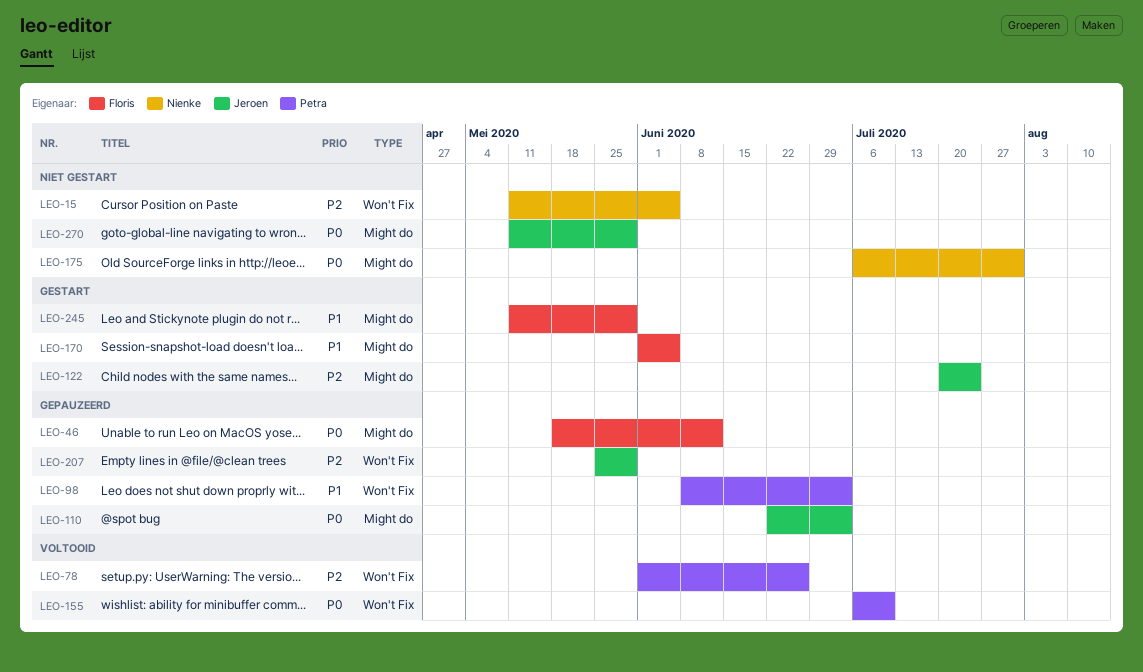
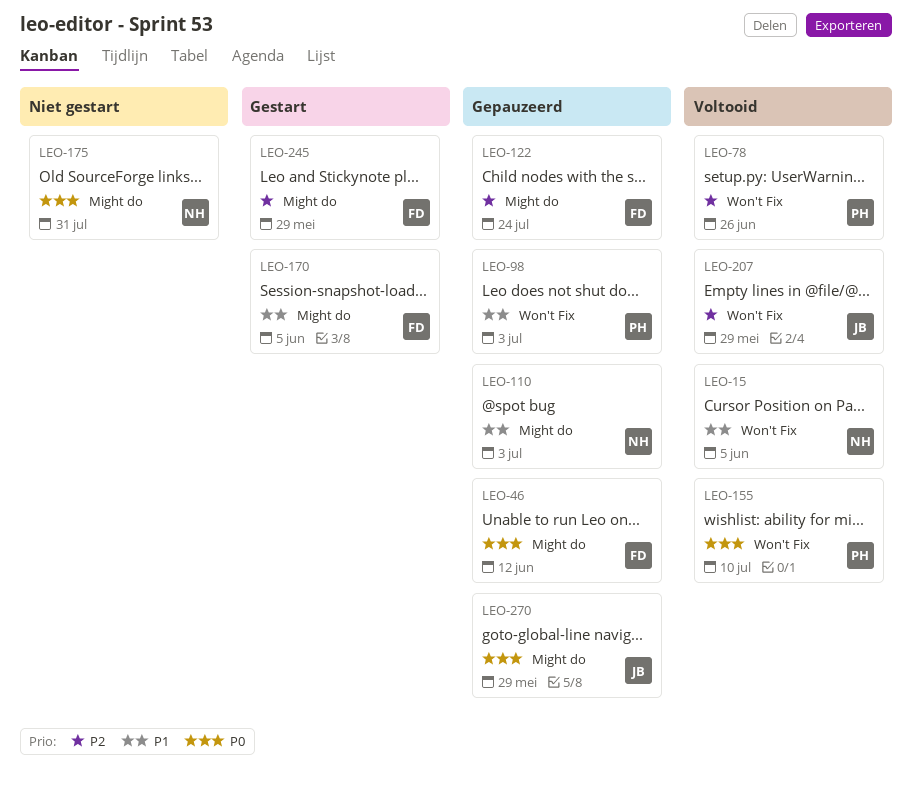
LEO-15, status: Niet gestart -> Voltooid
LEO-15, priority: P2 -> P1
LEO-110, owner: Jeroen -> Nienke
LEO-110, priority: P0 -> P1
LEO-122, status: Gestart -> Gepauzeerd
LEO-122, owner: Jeroen -> Floris
LEO-207, status: Gepauzeerd -> Voltooid
LEO-245, priority: P1 -> P2
LEO-270, status: Niet gestart -> Gepauzeerd

